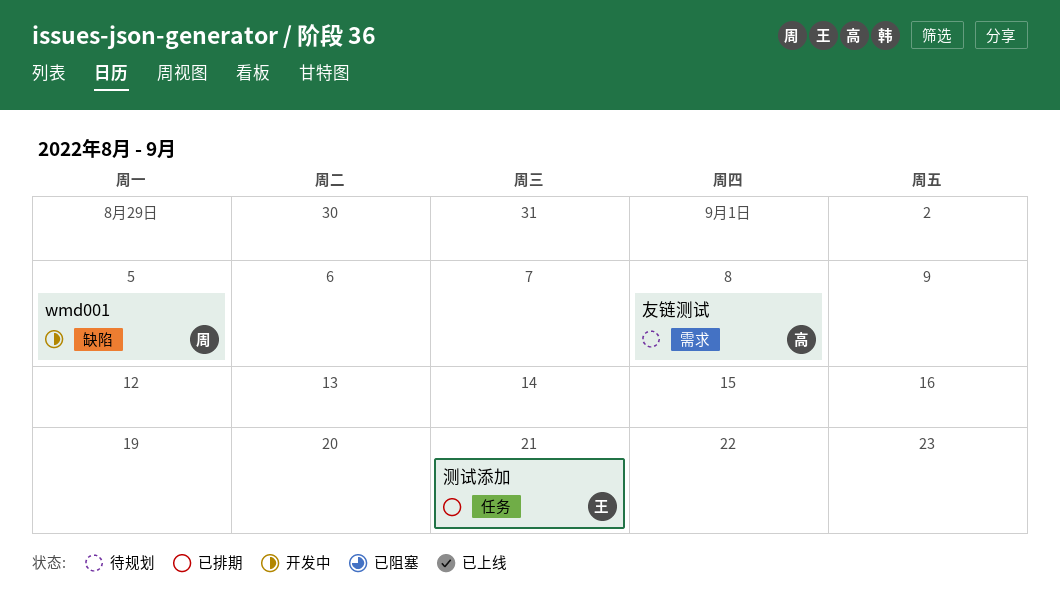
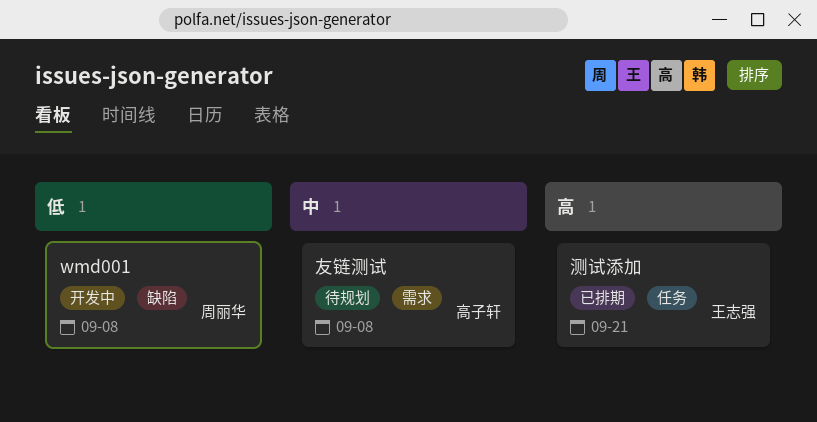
wmd001, due: Sep 5 -> Sep 8

